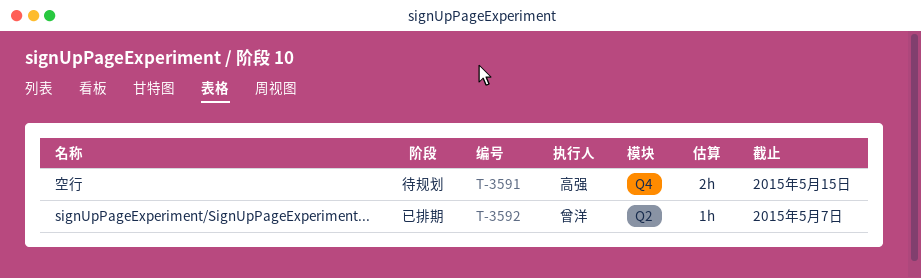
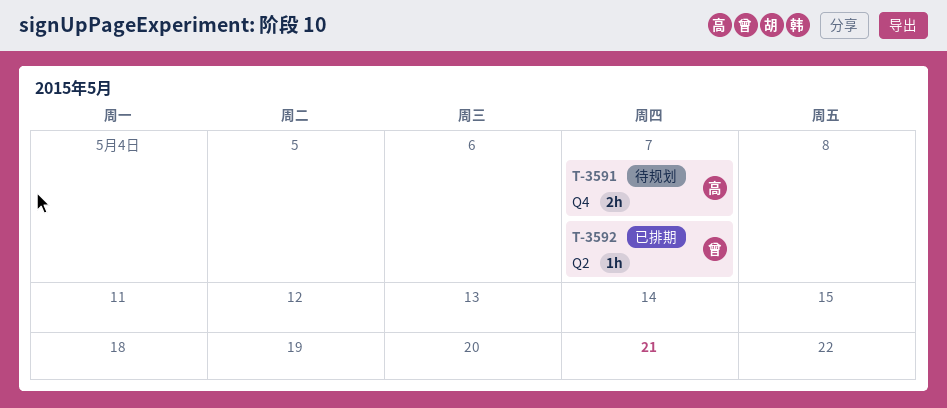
T-3591, due: May 15 -> May 7

